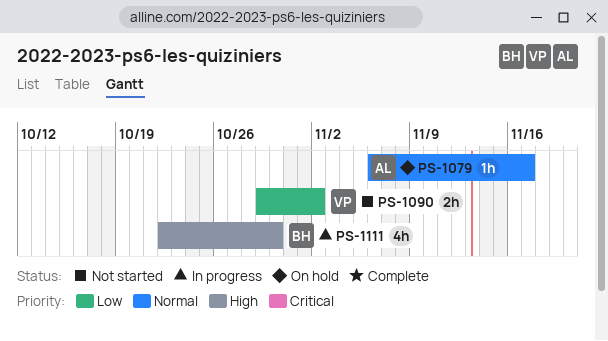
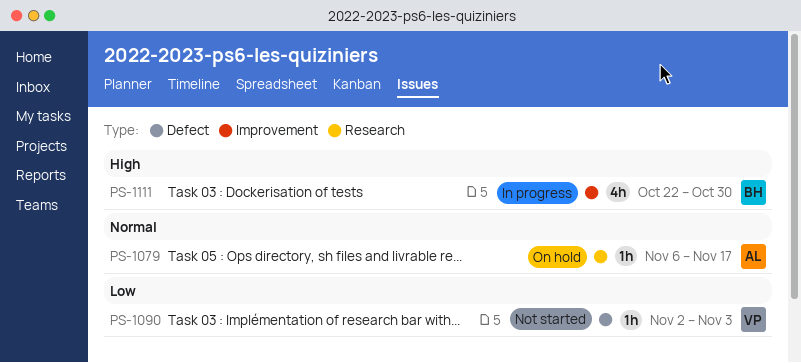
PS-1090, estimate: 2h -> 1h
PS-1090, start: Oct 29 -> Nov 2
PS-1090, due: Nov 2 -> Nov 3

